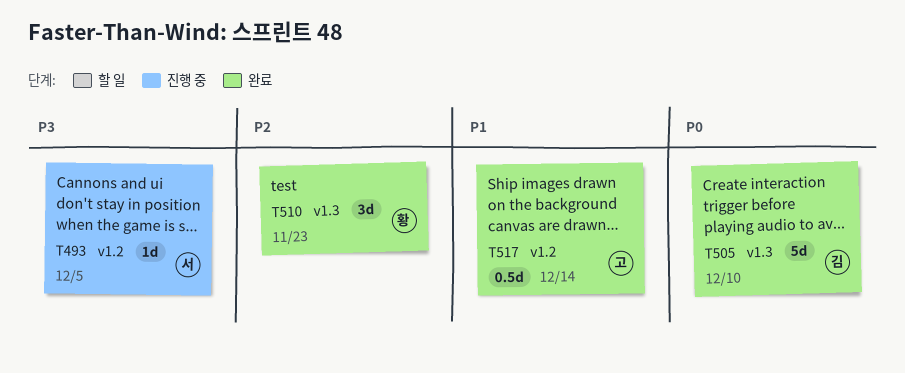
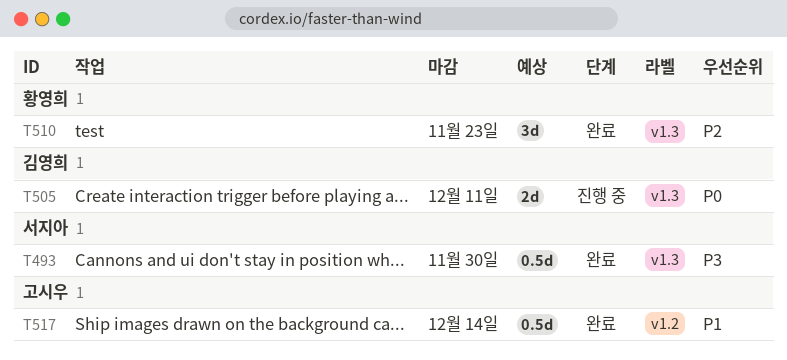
T493, status: 진행 중 -> 완료
T493, label: v1.2 -> v1.3
T493, estimate: 1d -> 0.5d
T493, due: Dec 5 -> Nov 30
T505, status: 완료 -> 진행 중
T505, estimate: 5d -> 2d
T505, due: Dec 10 -> Dec 11

